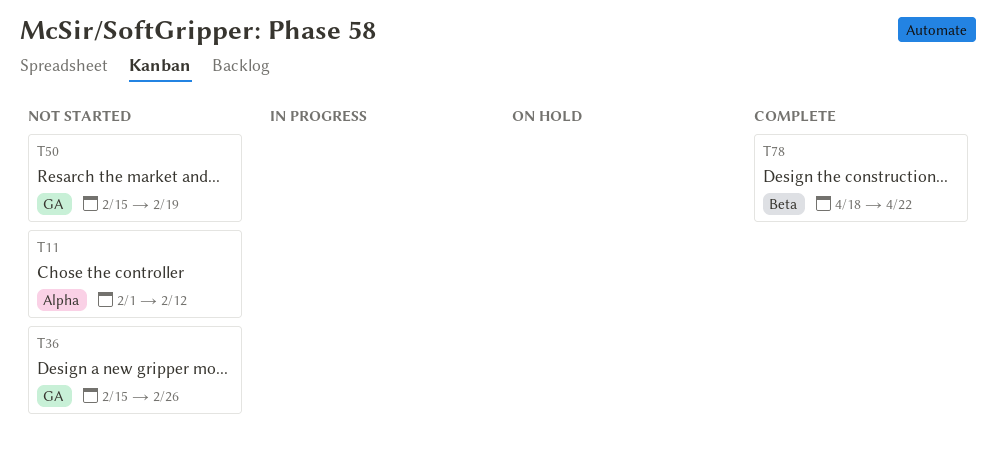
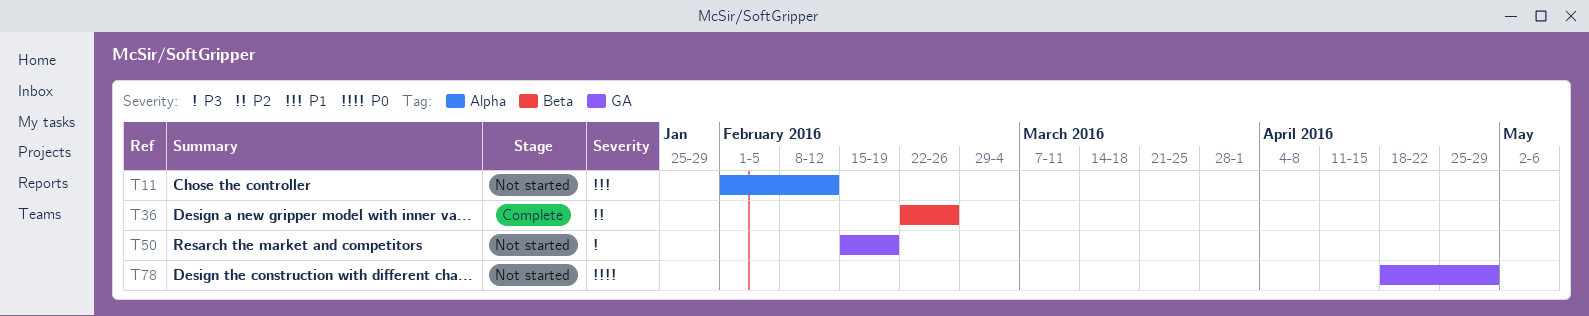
T36, status: Not started -> Complete
T36, label: GA -> Beta
T36, start: Feb 15 -> Feb 22
T78, status: Complete -> Not started
T78, label: Beta -> GA
T78, due: Apr 22 -> Apr 29

